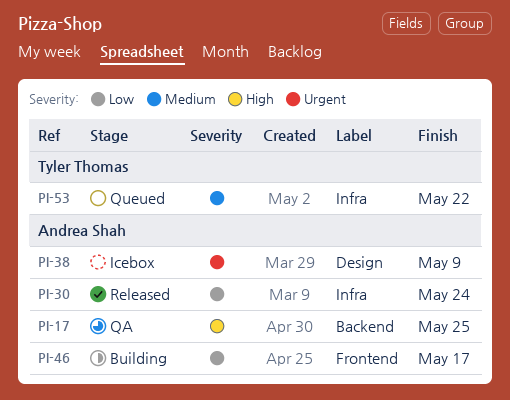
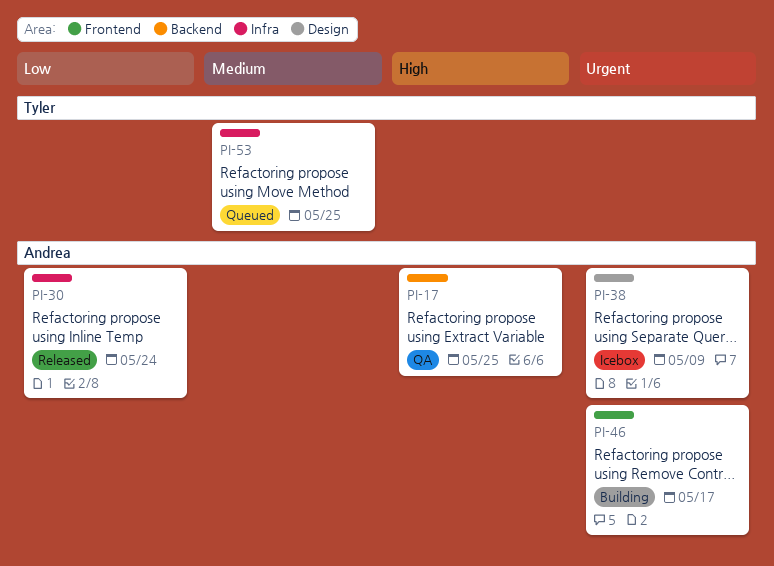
PI-46, priority: Low -> Urgent
PI-53, due: May 22 -> May 25

